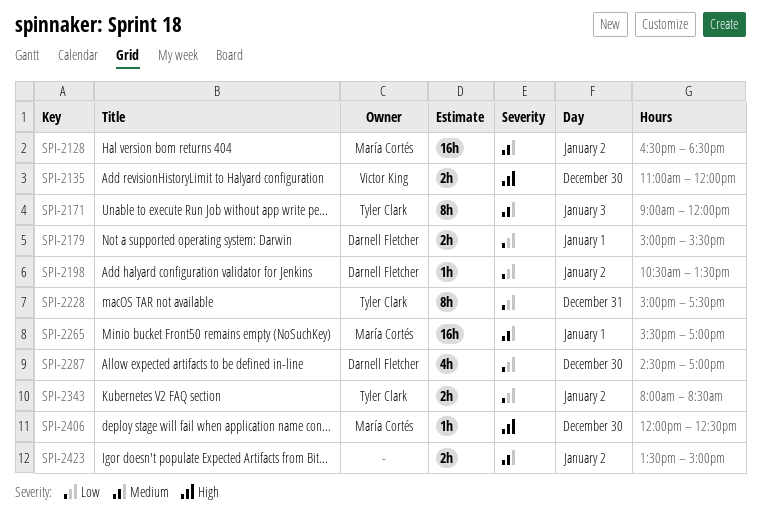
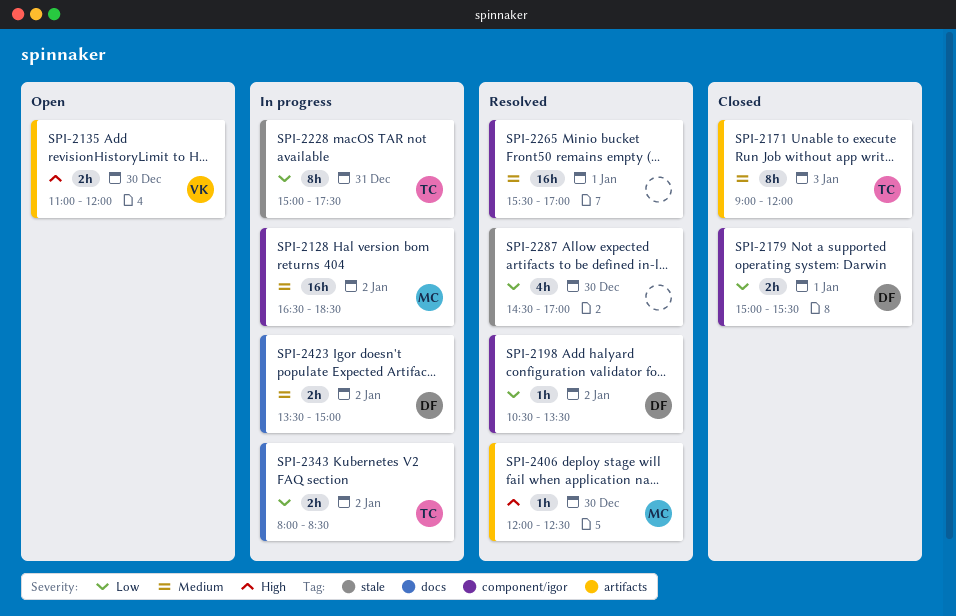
SPI-2265, owner: María Cortés -> none
SPI-2287, owner: Darnell Fletcher -> none
SPI-2423, owner: none -> Darnell Fletcher

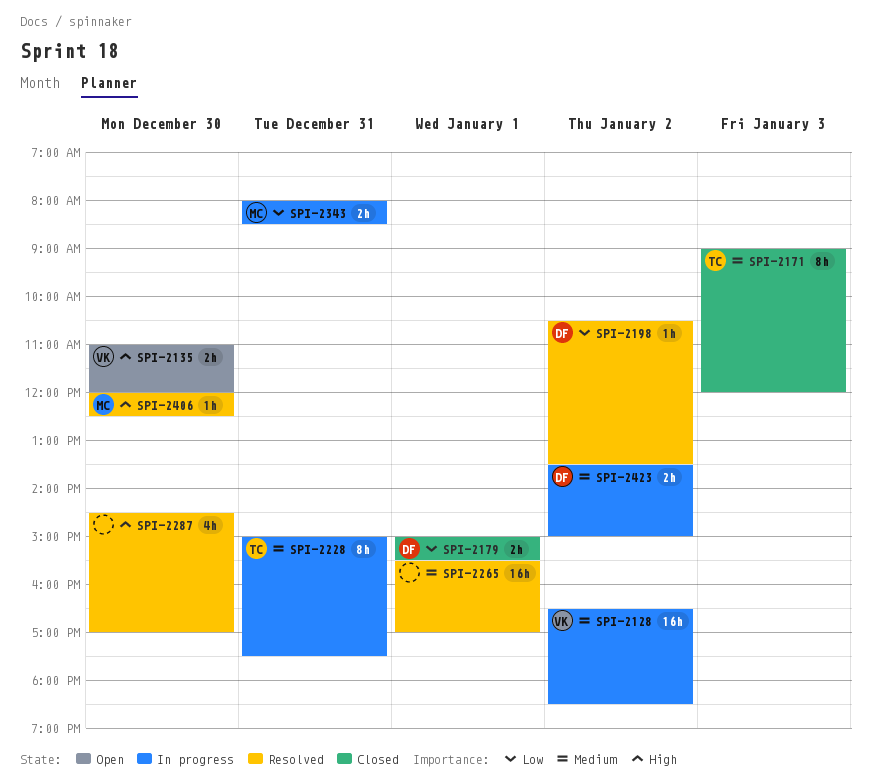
SPI-2128, owner: MC -> VK
SPI-2228, priority: Low -> Medium
SPI-2287, priority: Low -> High
SPI-2343, owner: TC -> MC
SPI-2343, day: Jan 2 -> Dec 31

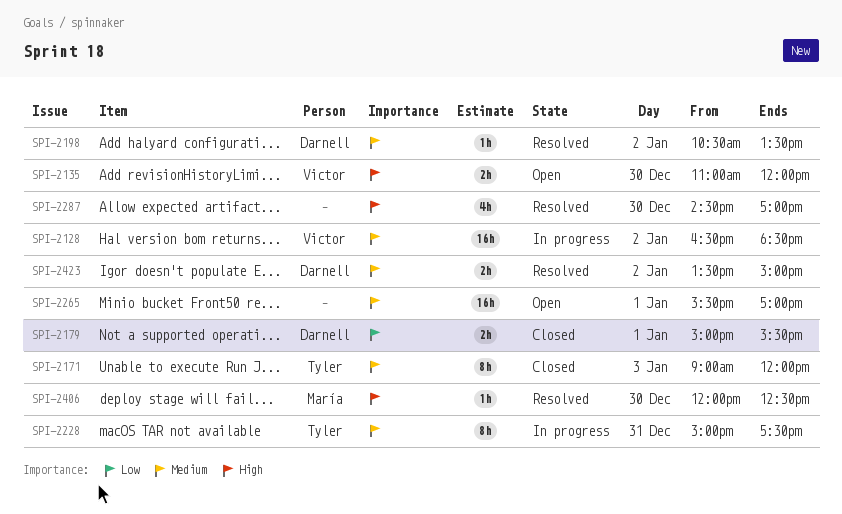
SPI-2198, priority: Low -> Medium
SPI-2265, status: Resolved -> Open
SPI-2343: present -> none
SPI-2423, status: In progress -> Resolved

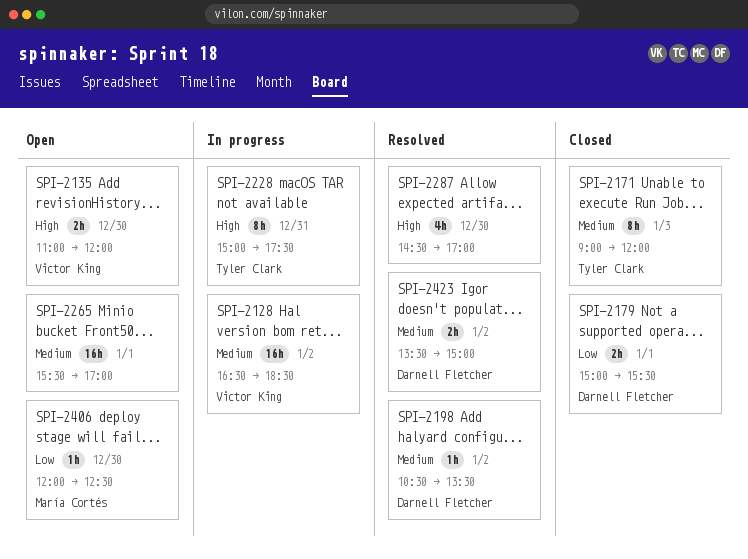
SPI-2228, priority: Medium -> High
SPI-2406, status: Resolved -> Open
SPI-2406, priority: High -> Low

